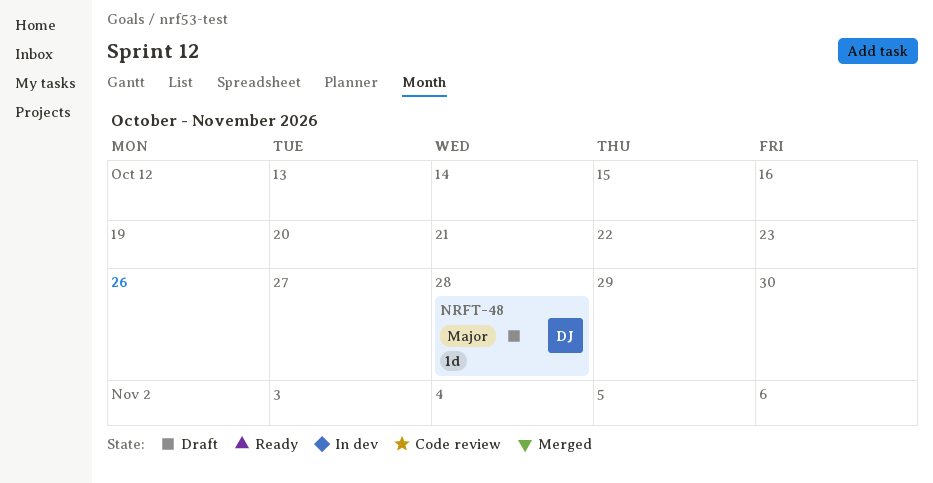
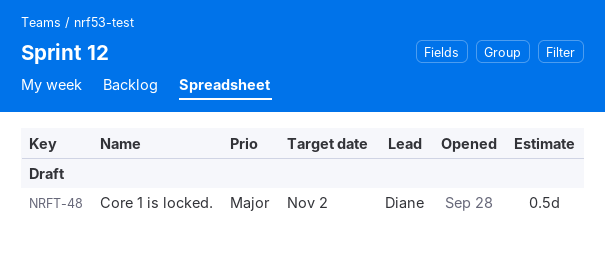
NRFT-48, estimate: 1d -> 0.5d
NRFT-48, due: Oct 28 -> Nov 2

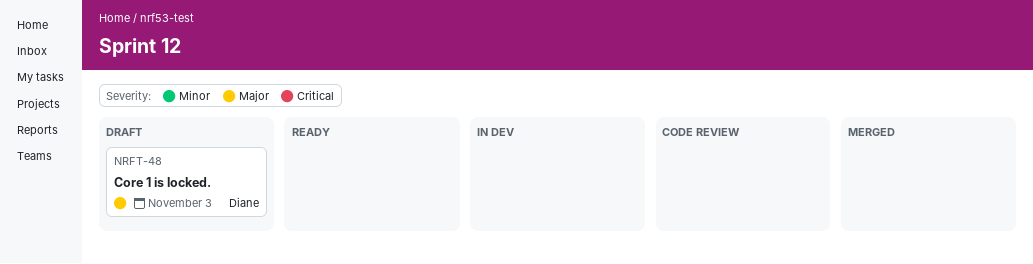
NRFT-48, due: Nov 2 -> Nov 3

